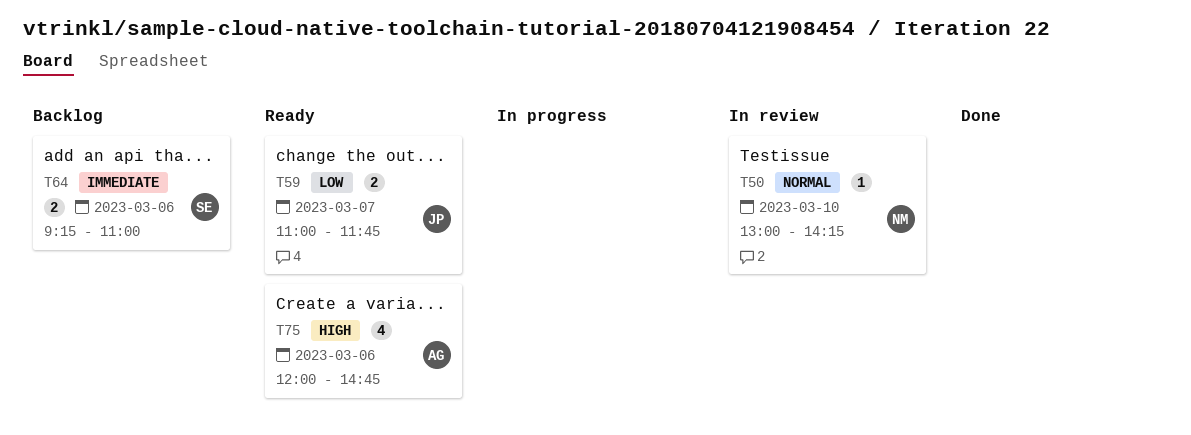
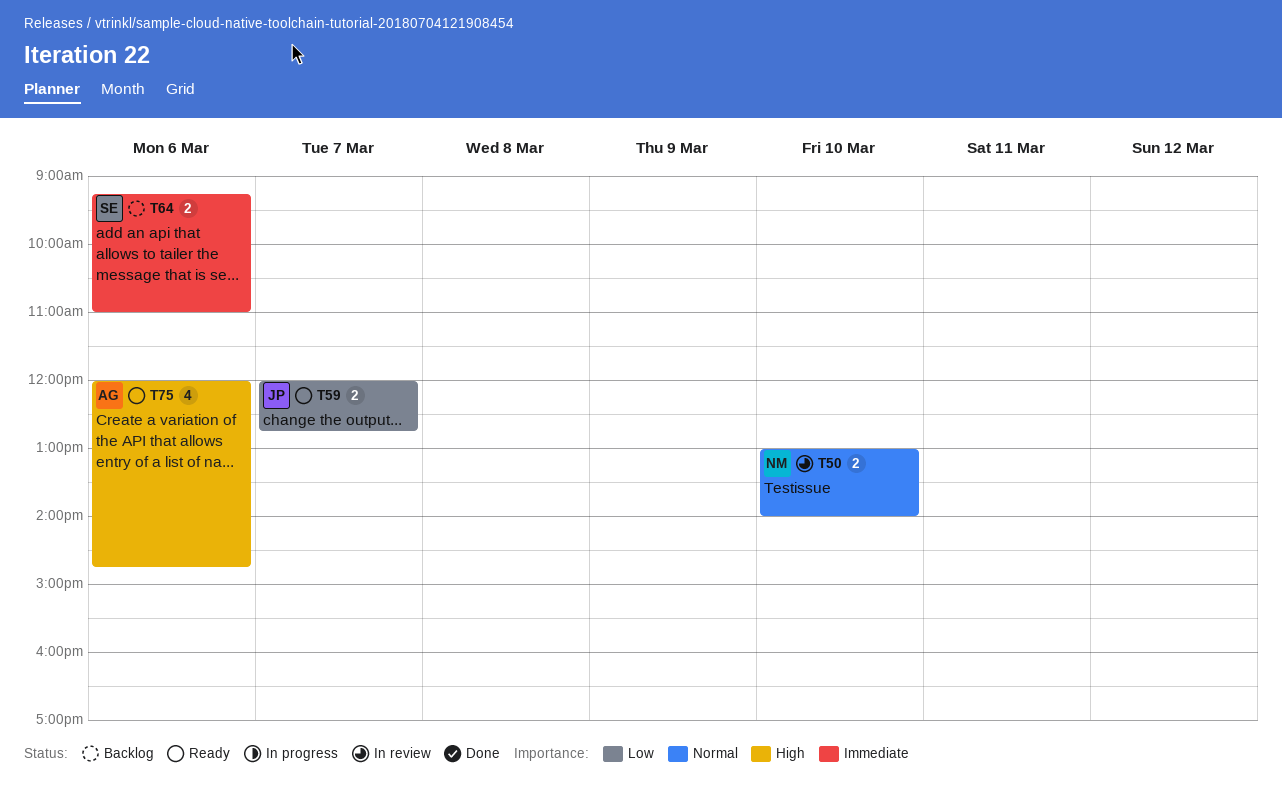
T50, estimate: 1 -> 2
T50, ends: 14:15 -> 14:00
T59, begins: 11:00 -> 12:00
T59, ends: 11:45 -> 12:45

